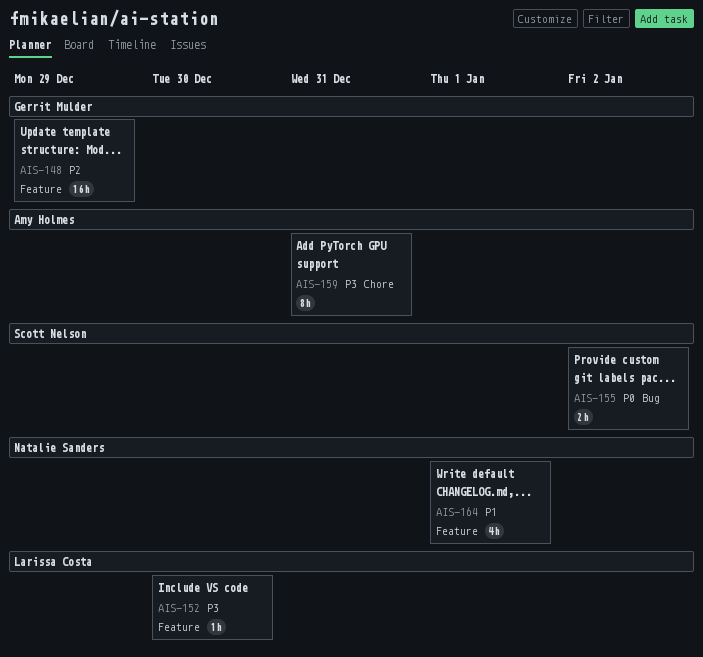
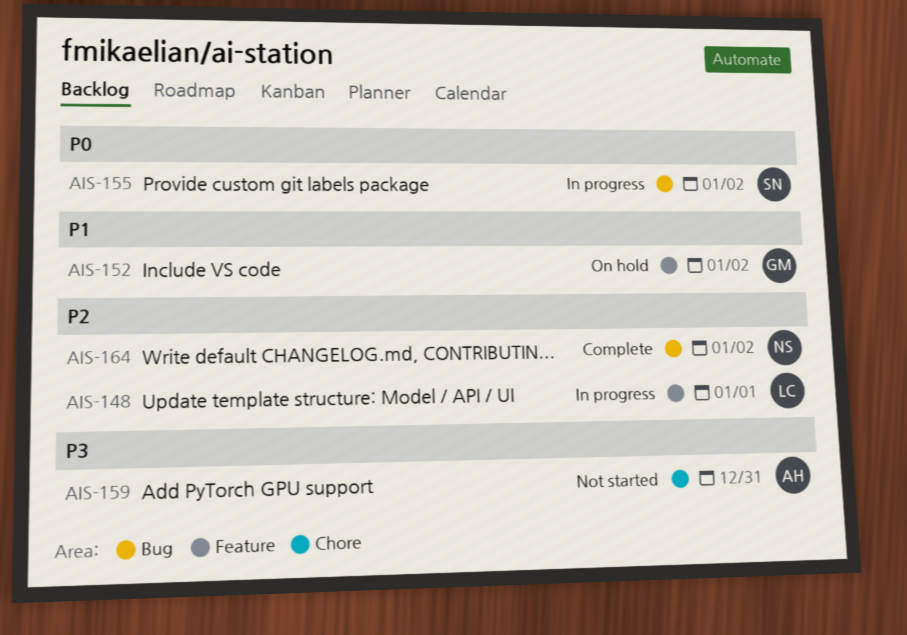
AIS-148, owner: Gerrit Mulder -> Larissa Costa
AIS-148, due: Dec 29 -> Jan 1
AIS-152, owner: Larissa Costa -> Gerrit Mulder
AIS-152, priority: P3 -> P1
AIS-152, due: Dec 30 -> Jan 2
AIS-164, priority: P1 -> P2
AIS-164, label: Feature -> Bug
AIS-164, due: Jan 1 -> Jan 2

